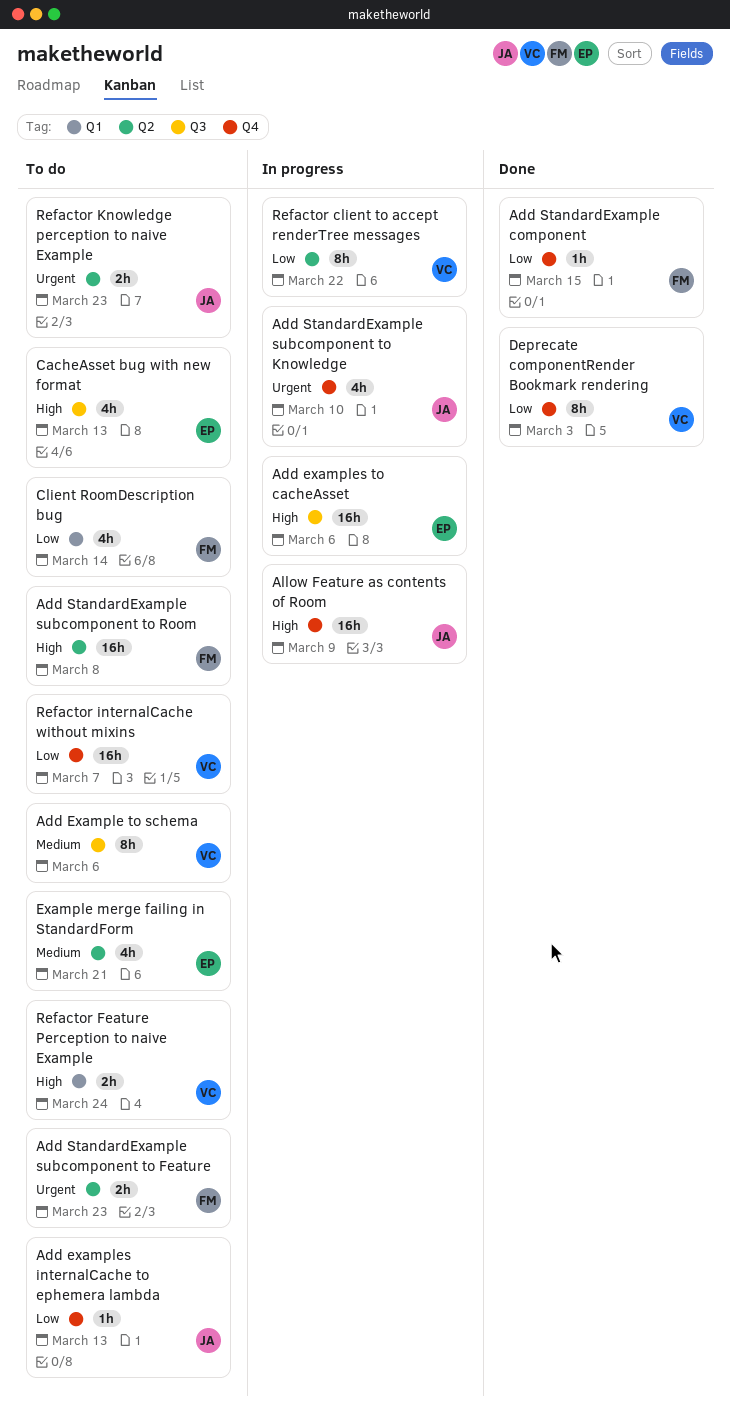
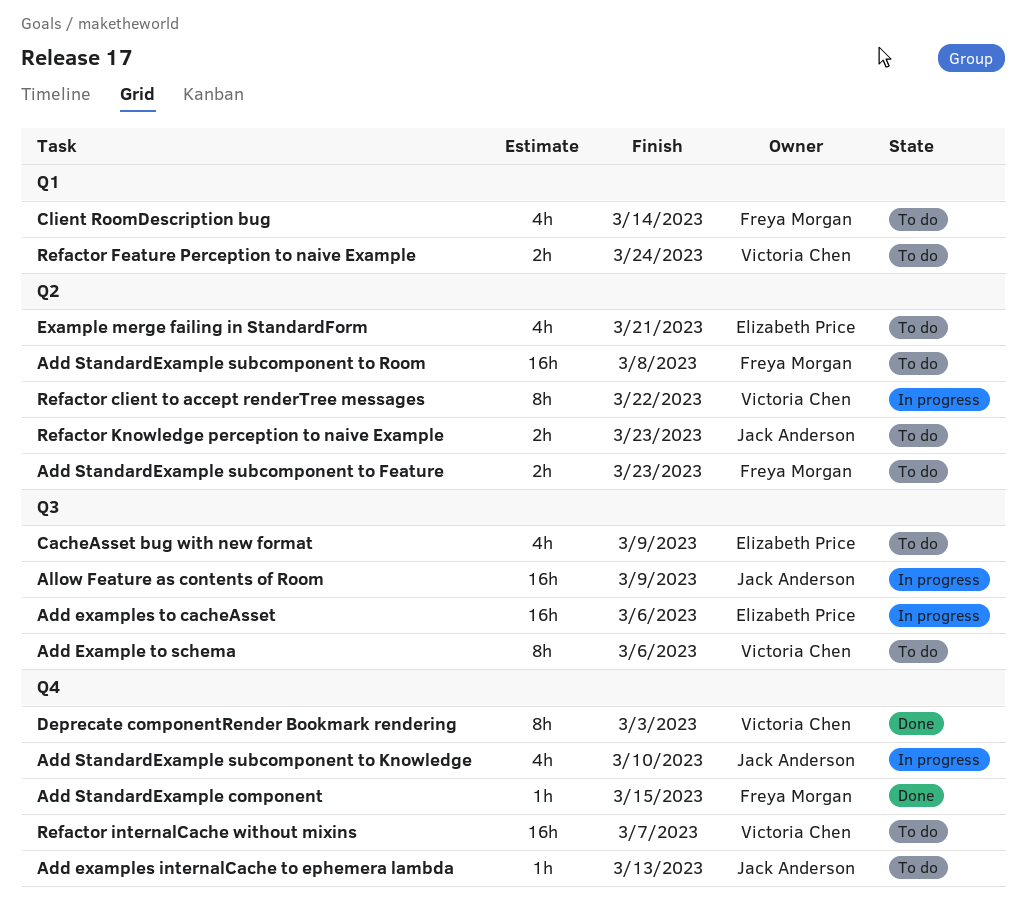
Allow Feature as contents of Room, label: Q4 -> Q3
CacheAsset bug with new format, due: Mar 13 -> Mar 9

